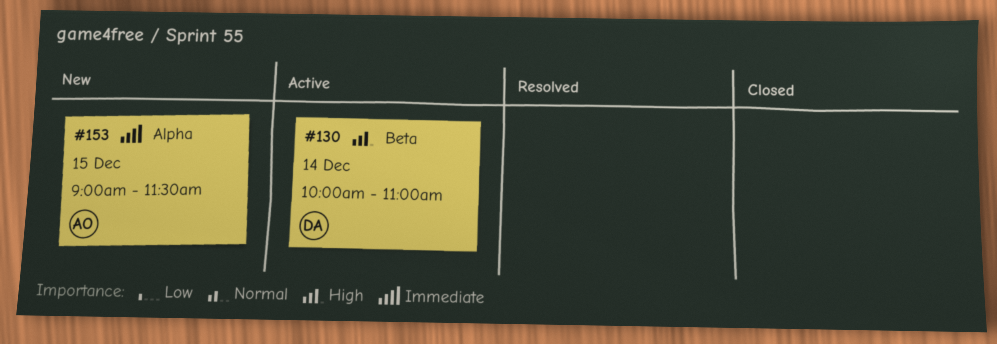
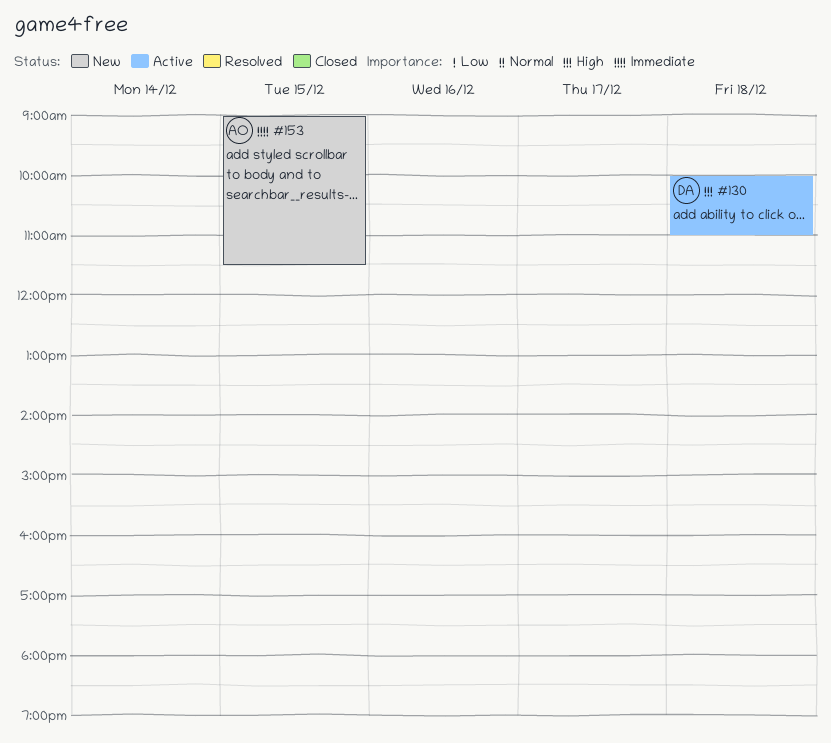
#130, day: Dec 14 -> Dec 18

